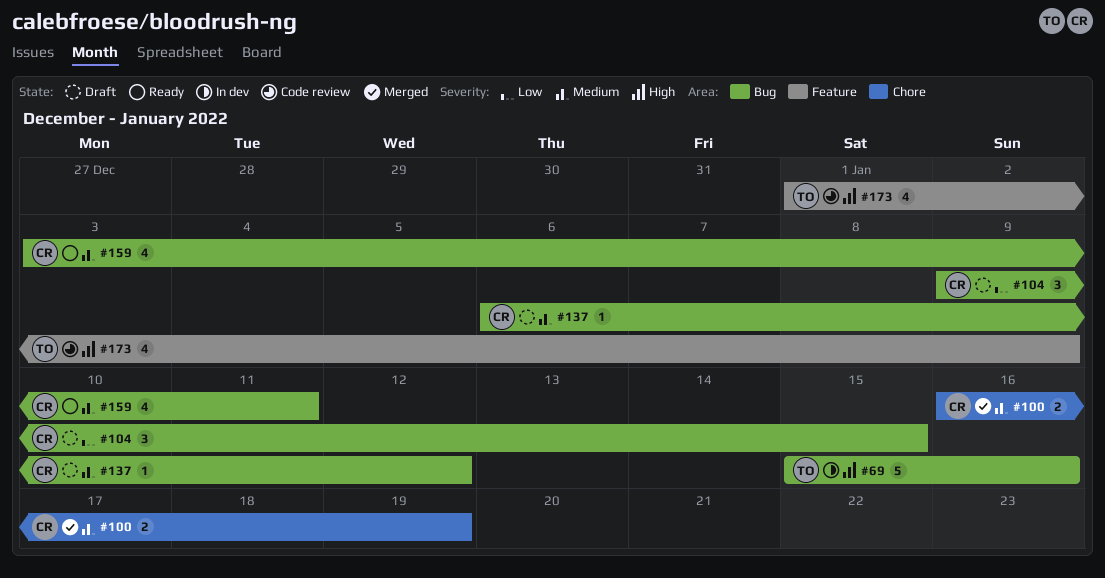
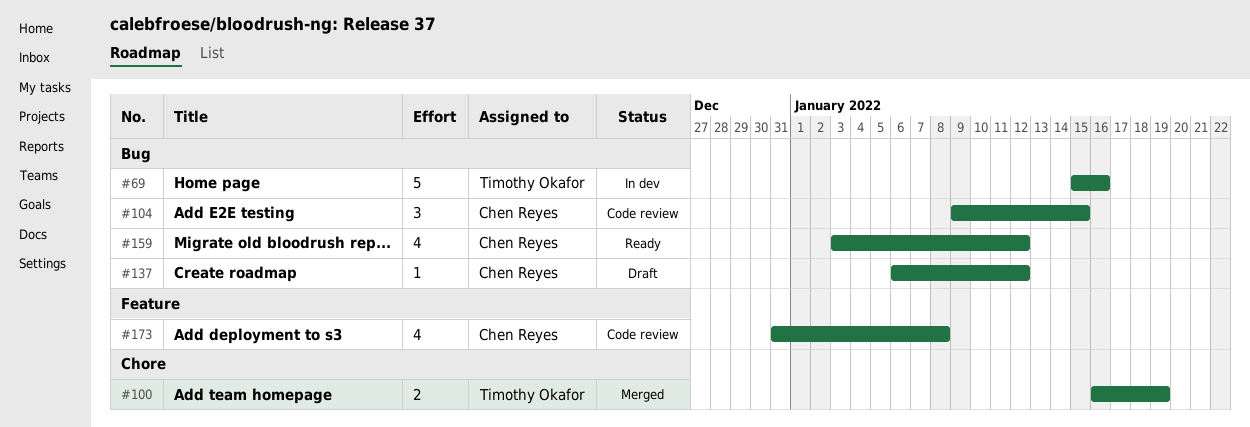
#100, owner: Chen Reyes -> Timothy Okafor
#104, status: Draft -> Code review
#159, due: Jan 11 -> Jan 12
#173, owner: Timothy Okafor -> Chen Reyes
#173, start: Jan 1 -> Dec 31
#173, due: Jan 9 -> Jan 8

